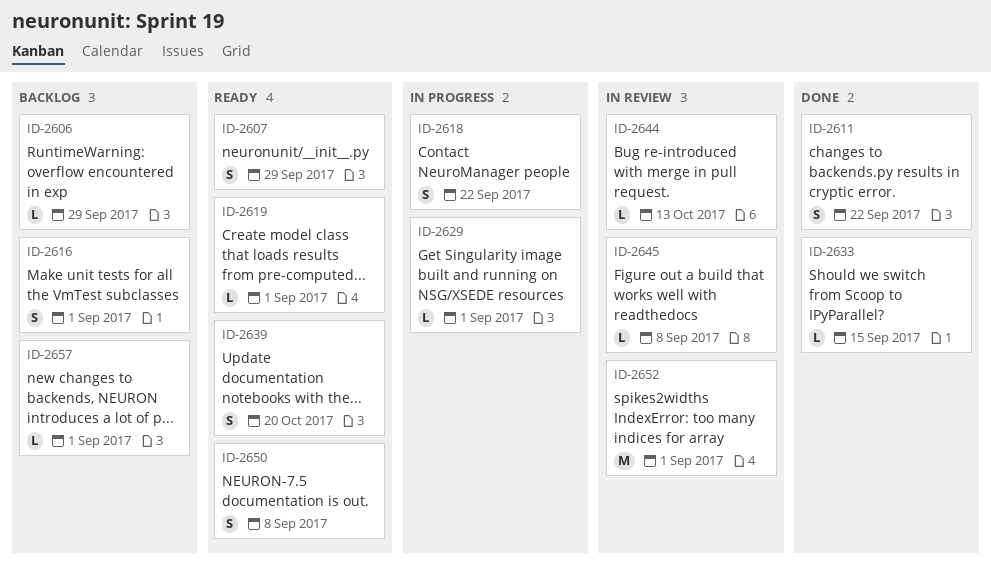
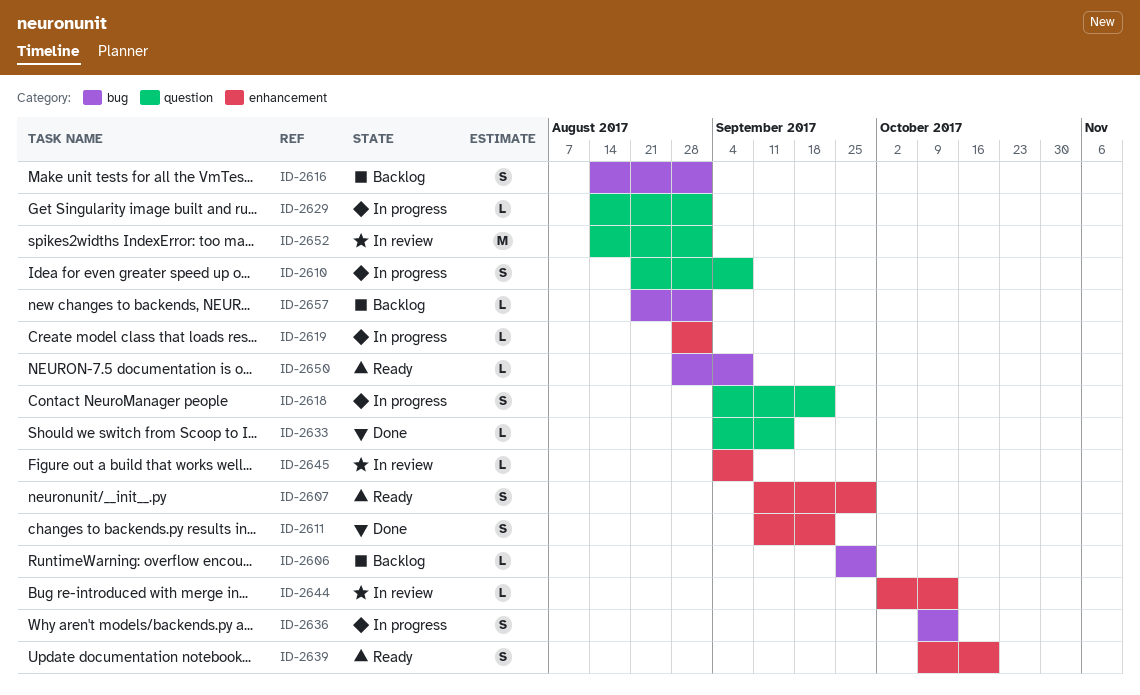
ID-2610: none -> present
ID-2619, status: Ready -> In progress
ID-2636: none -> present
ID-2650, estimate: S -> L

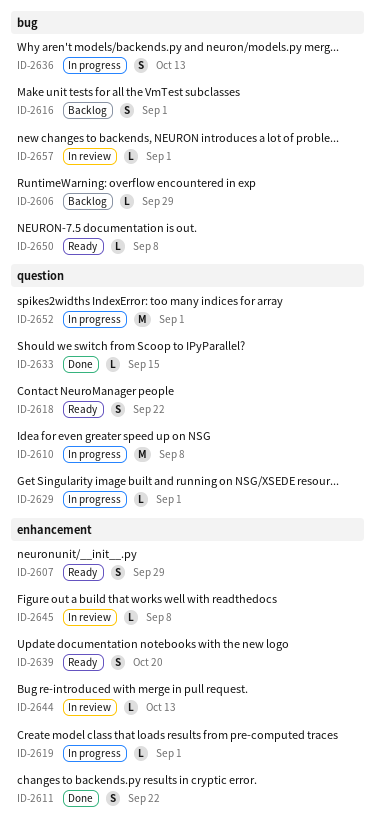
ID-2610, estimate: S -> M
ID-2618, status: In progress -> Ready
ID-2652, status: In review -> In progress
ID-2657, status: Backlog -> In review

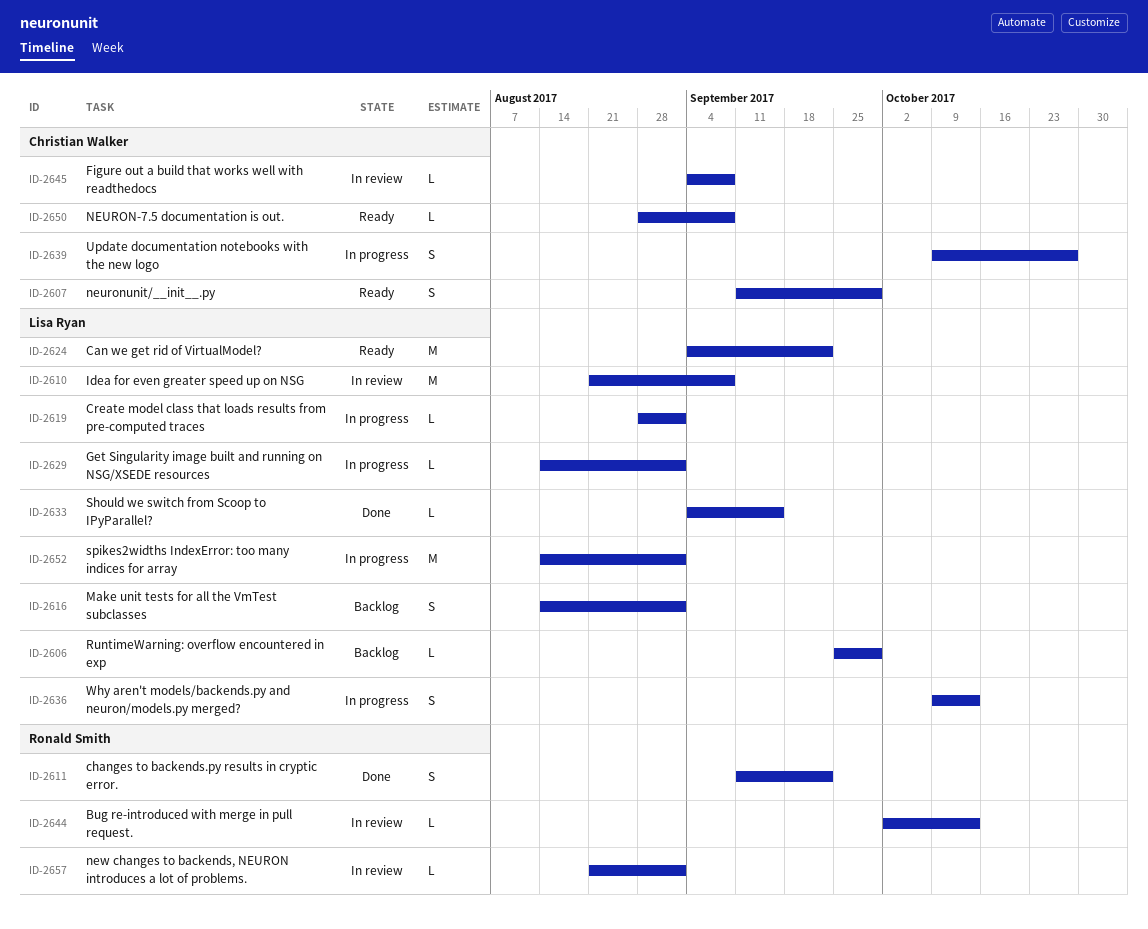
ID-2610, status: In progress -> In review
ID-2618: present -> none
ID-2624: none -> present
ID-2639, status: Ready -> In progress
ID-2639, due: Oct 20 -> Oct 27

